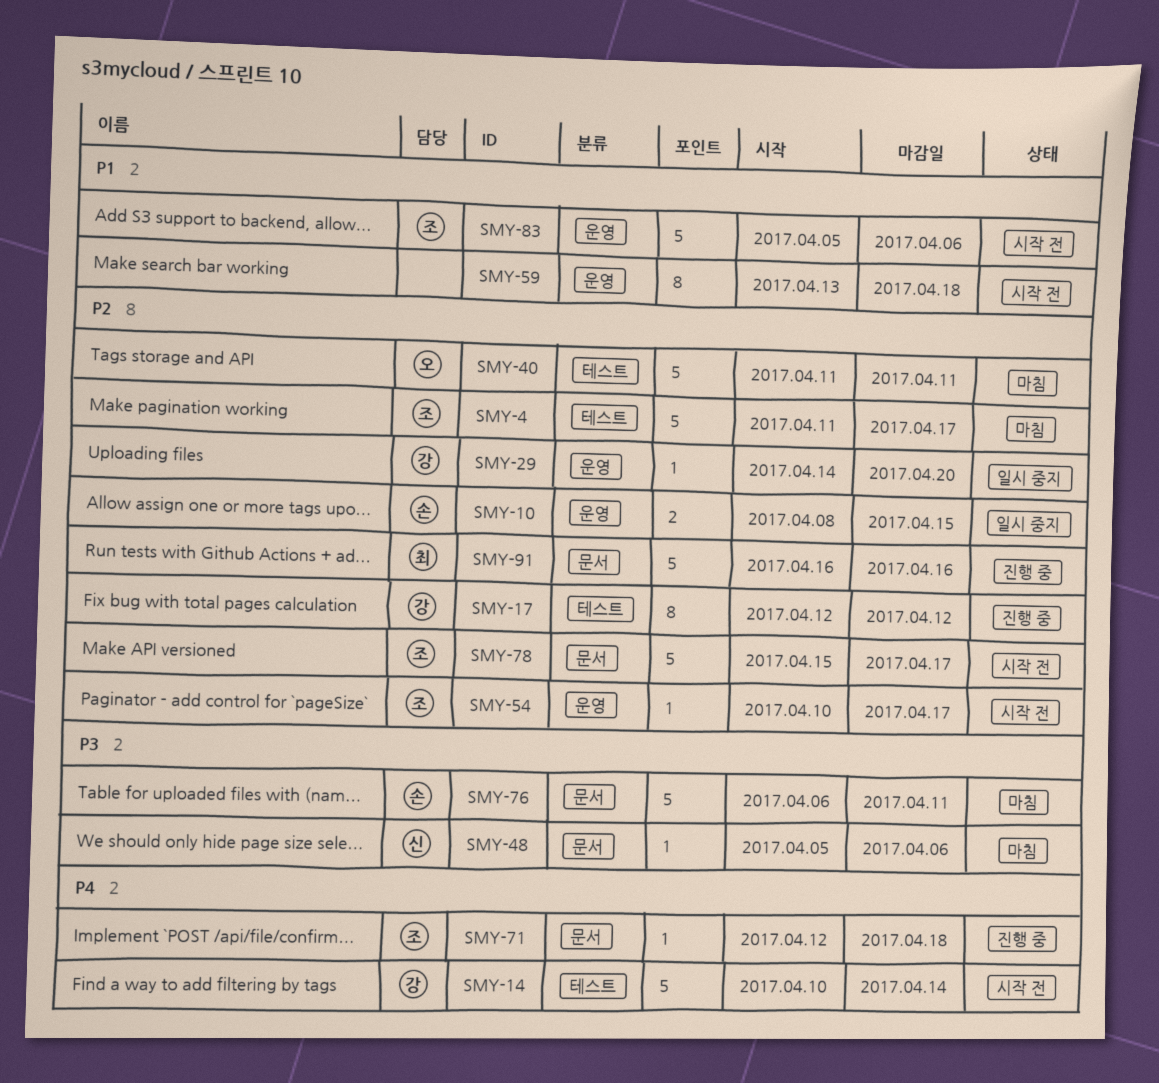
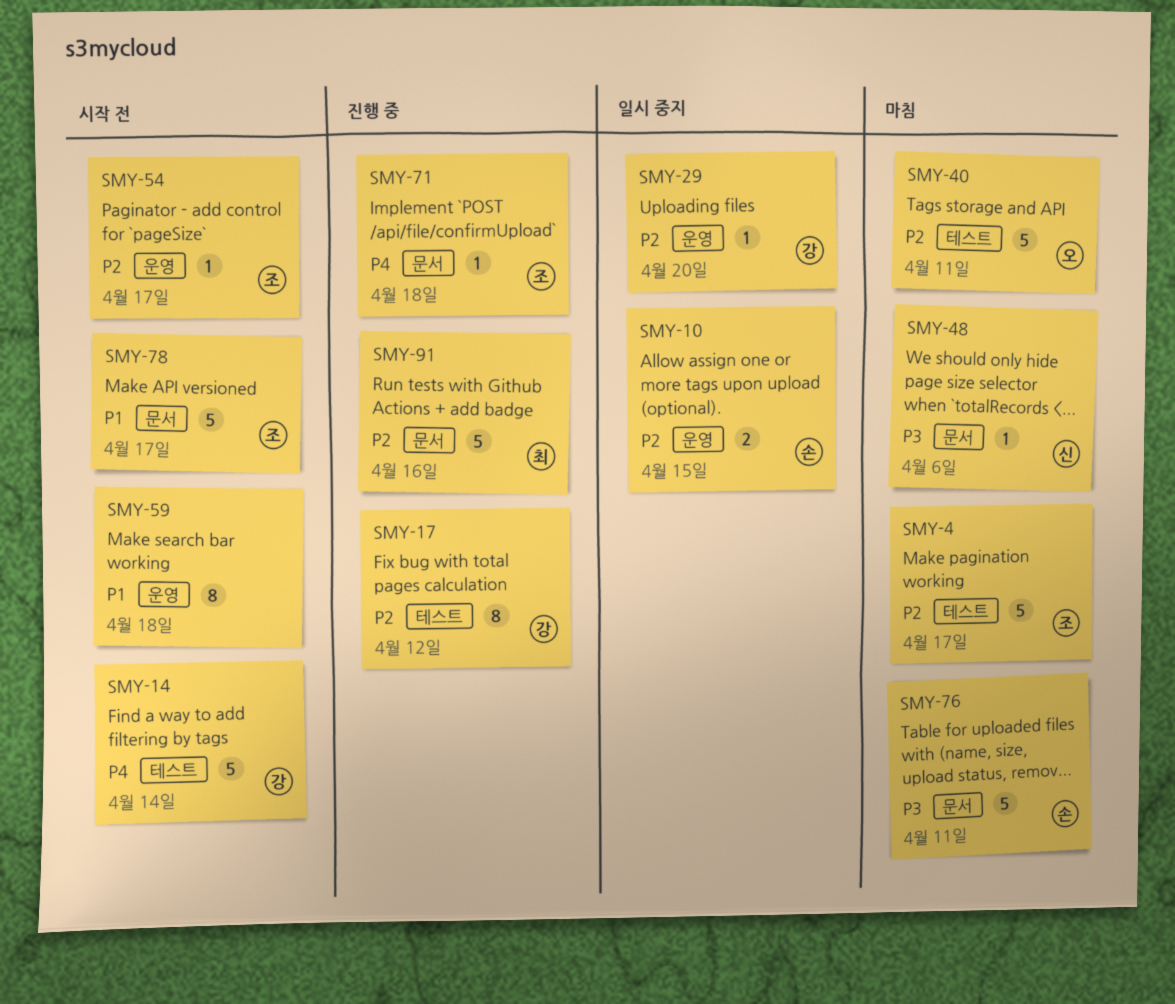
SMY-78, priority: P2 -> P1
SMY-83: present -> none

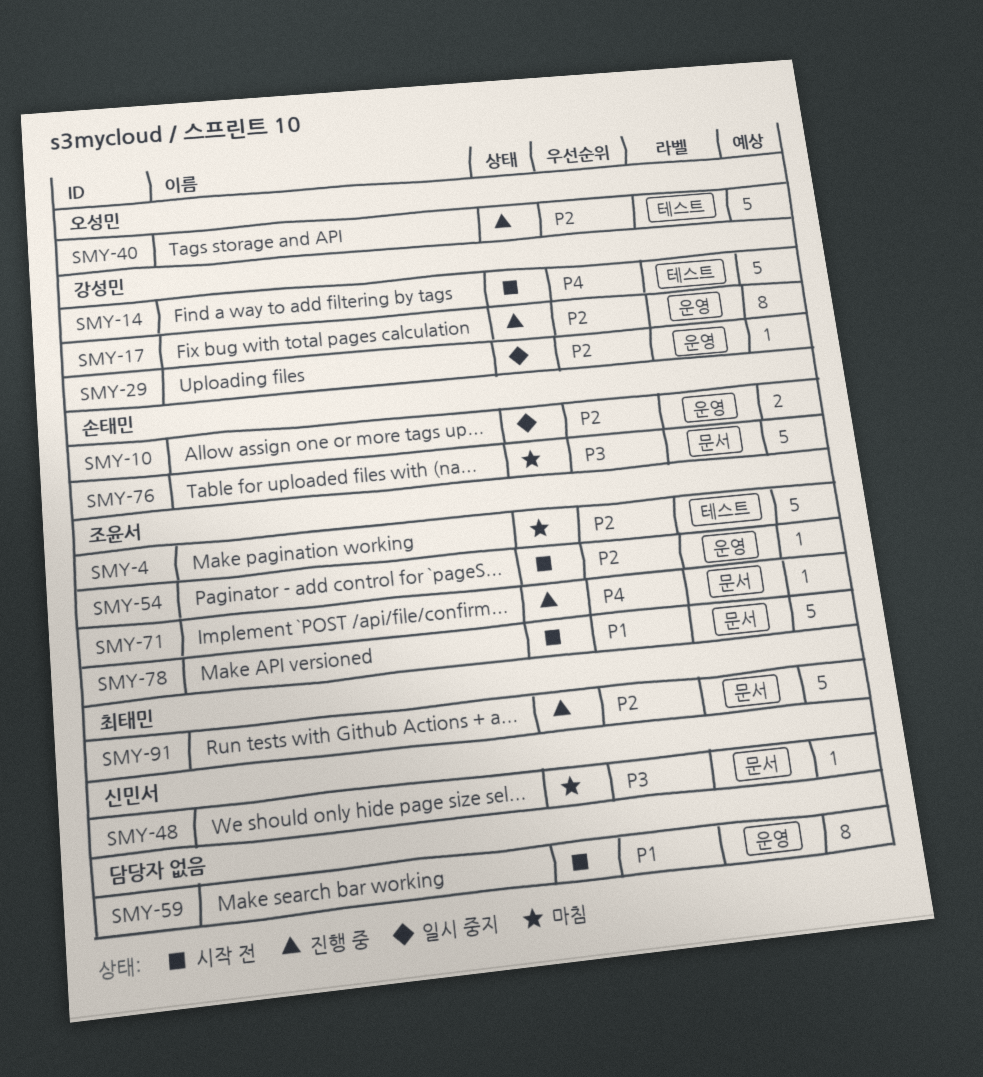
SMY-17, label: 테스트 -> 운영
SMY-40, status: 마침 -> 진행 중

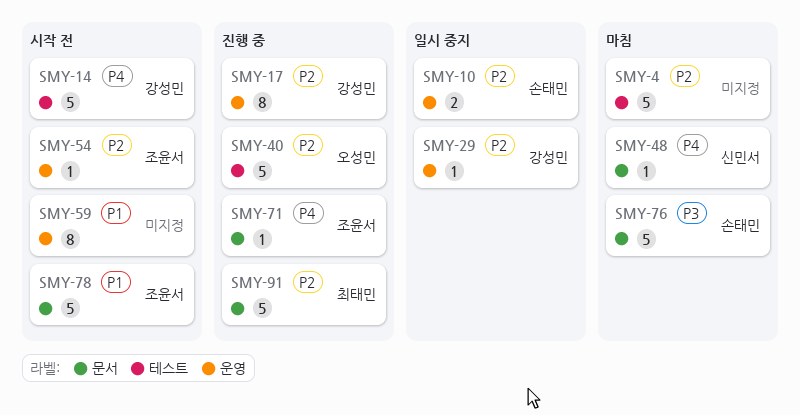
SMY-4, owner: 조윤서 -> none
SMY-48, priority: P3 -> P4

